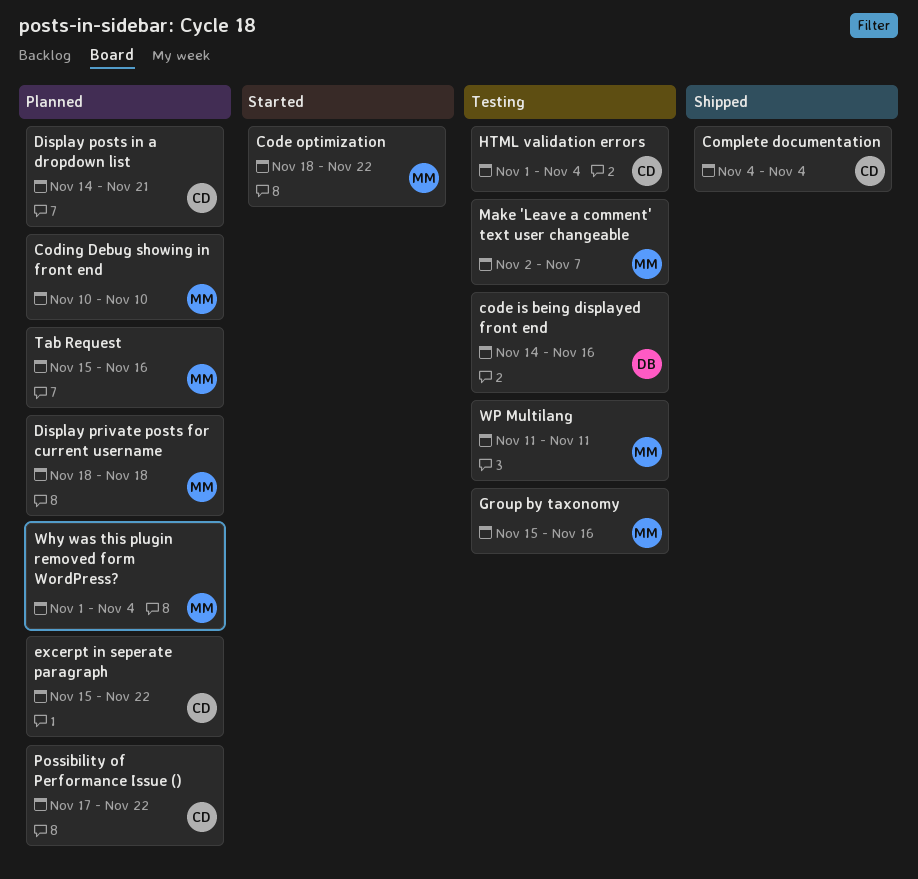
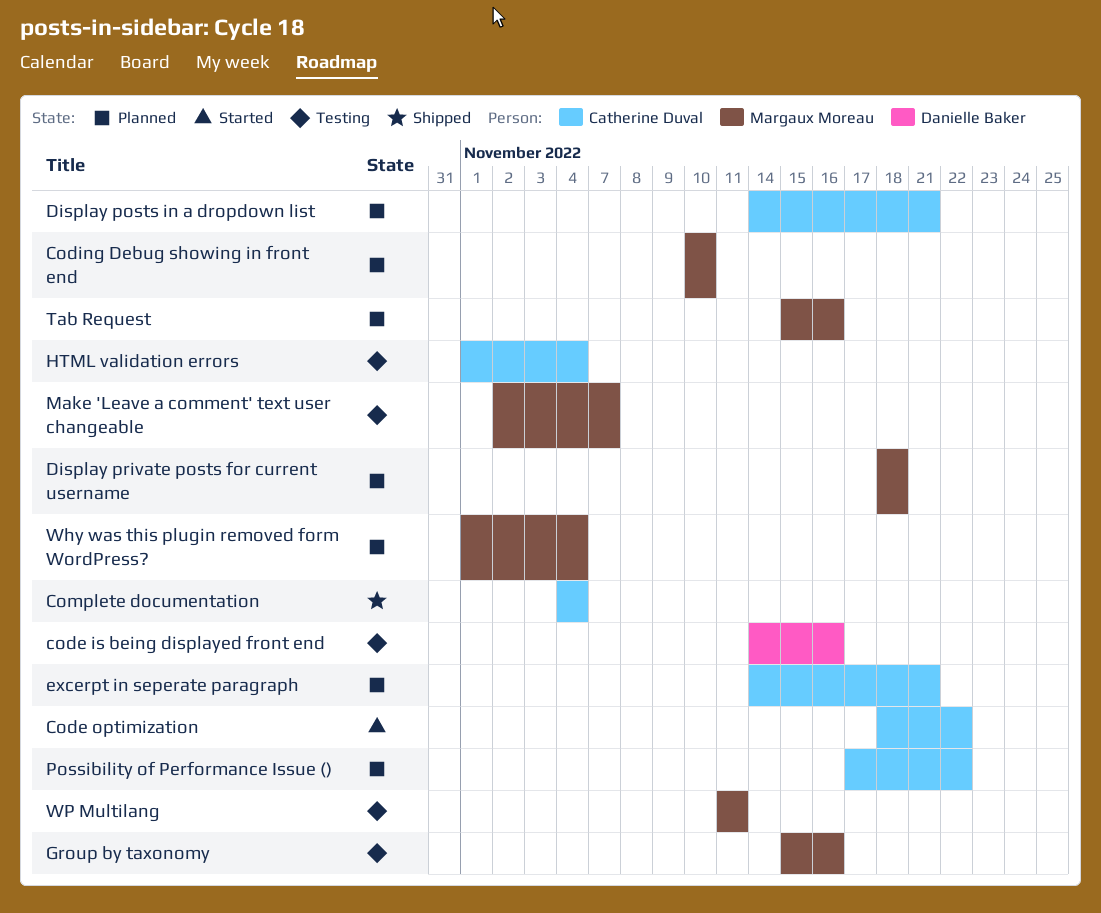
Code optimization, owner: Margaux Moreau -> Catherine Duval
excerpt in seperate paragraph, start: Nov 15 -> Nov 14
excerpt in seperate paragraph, due: Nov 22 -> Nov 21

